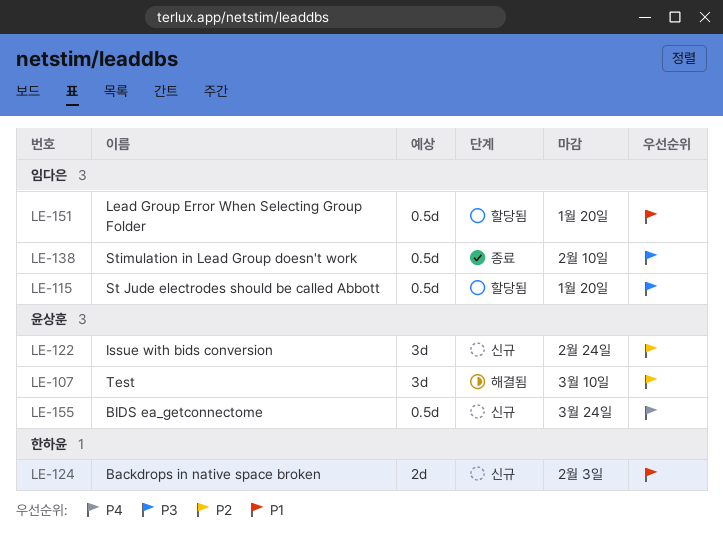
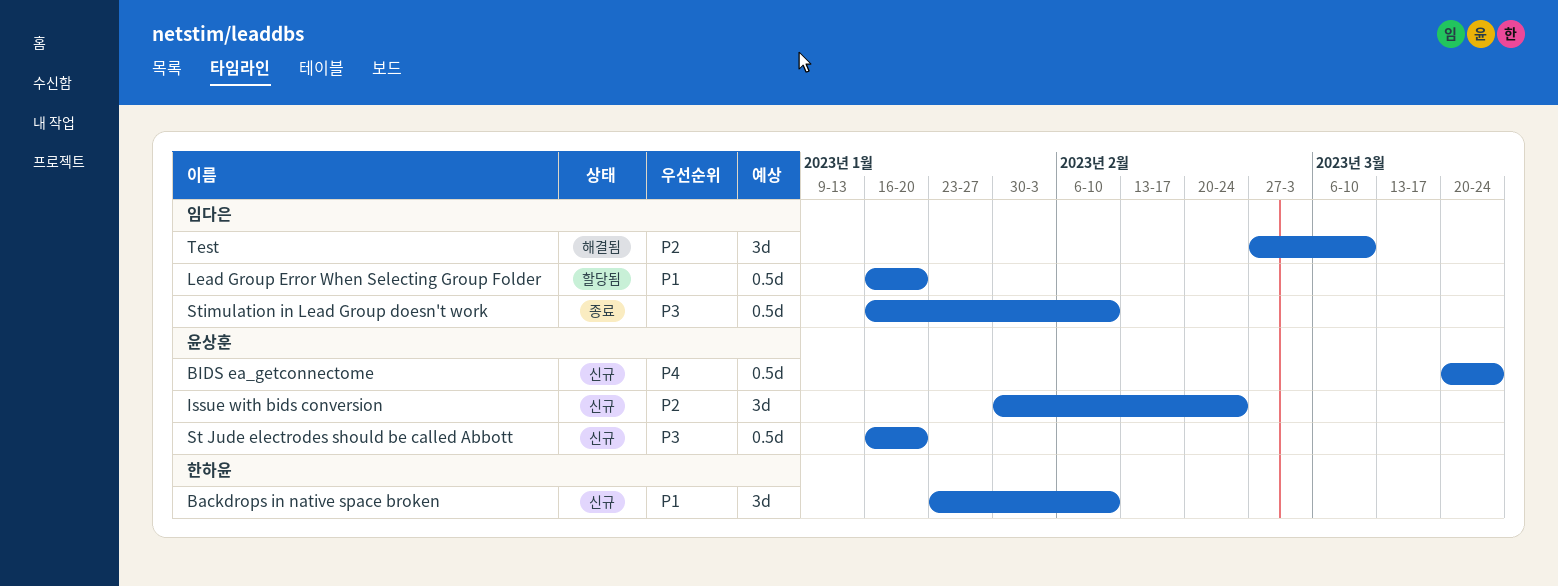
Backdrops in native space broken, estimate: 2d -> 3d
Backdrops in native space broken, due: Feb 3 -> Feb 10
St Jude electrodes should be called Abbott, status: 할당됨 -> 신규
St Jude electrodes should be called Abbott, owner: 임다은 -> 윤상훈
Test, owner: 윤상훈 -> 임다은

